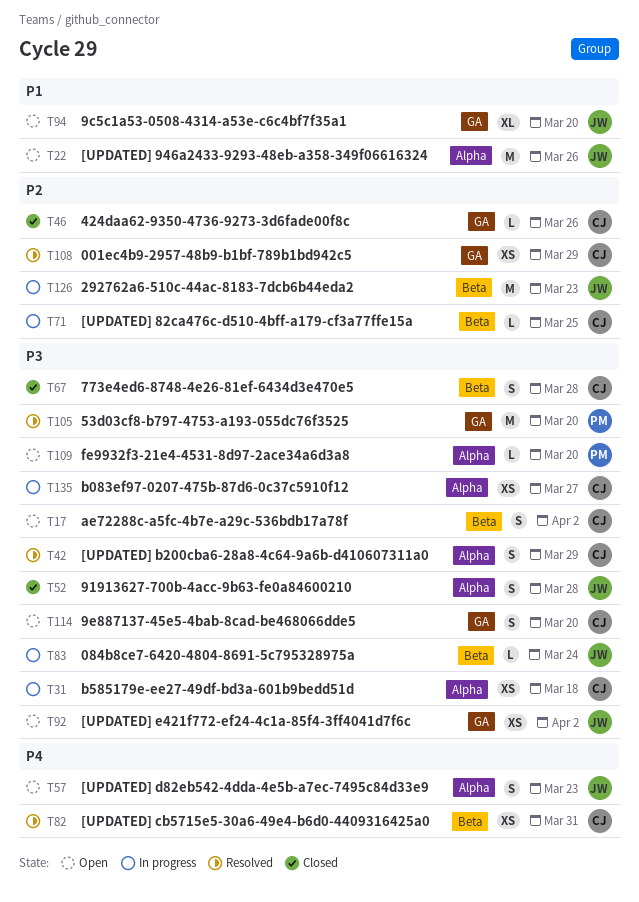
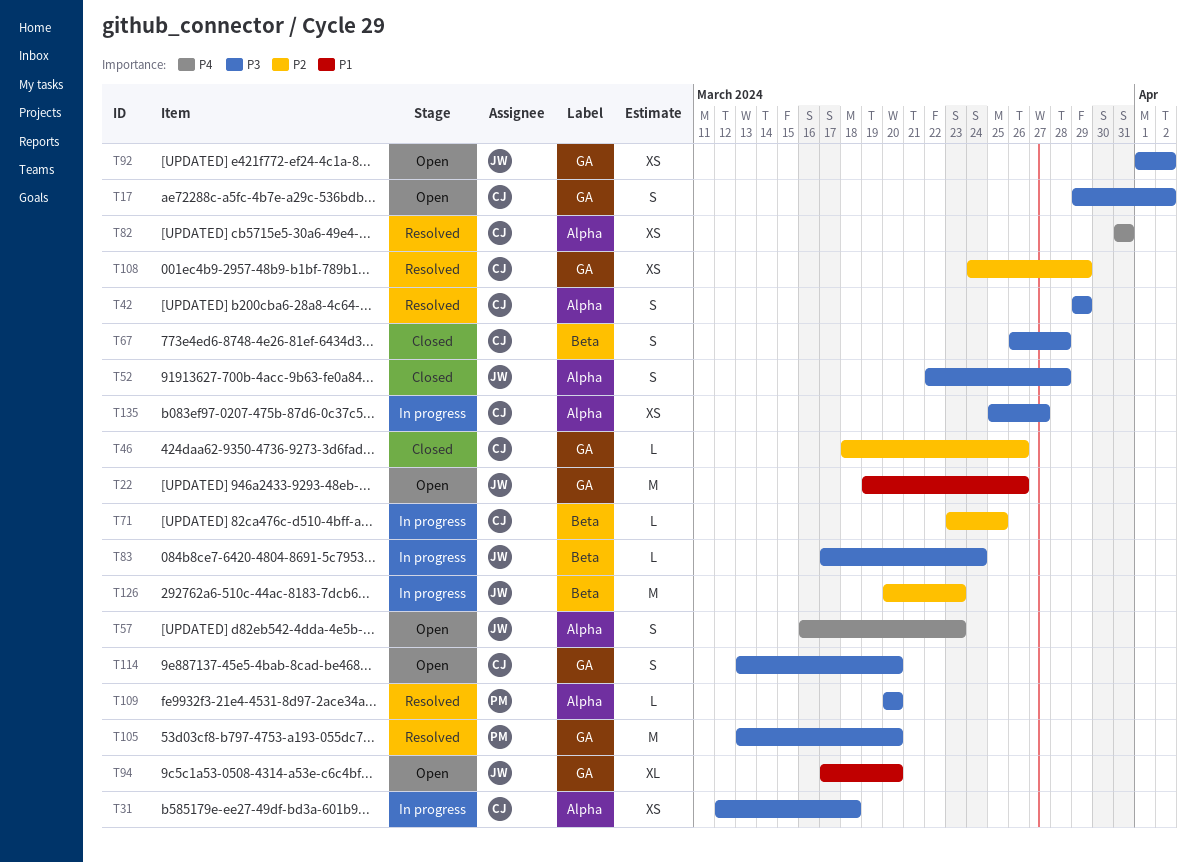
T17, label: Beta -> GA
T22, label: Alpha -> GA
T82, label: Beta -> Alpha
T109, status: Open -> Resolved

